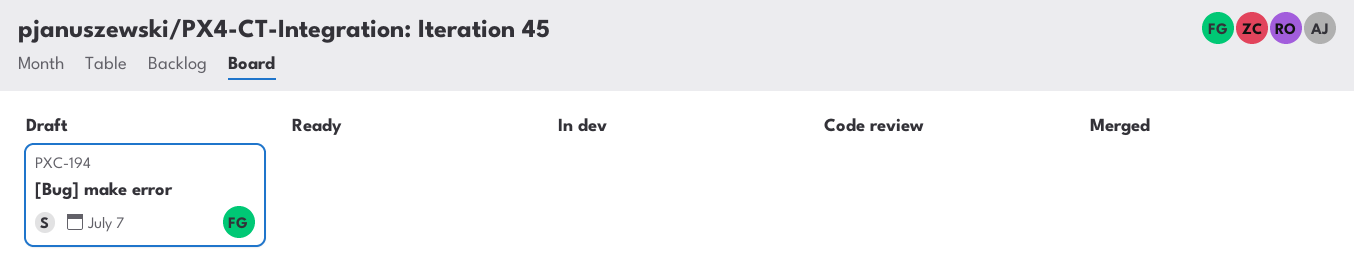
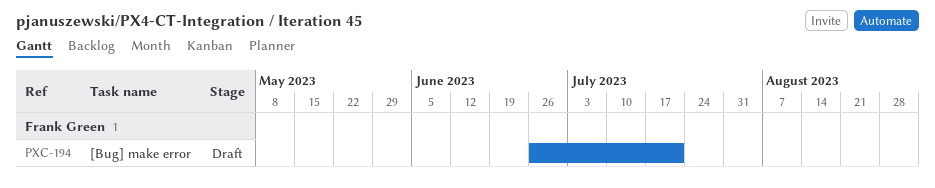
PXC-194, due: Jul 7 -> Jul 21

